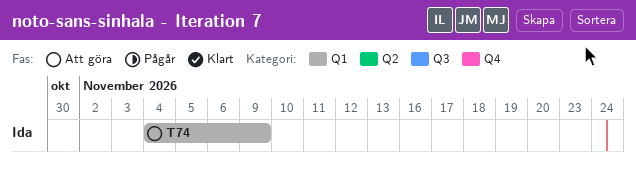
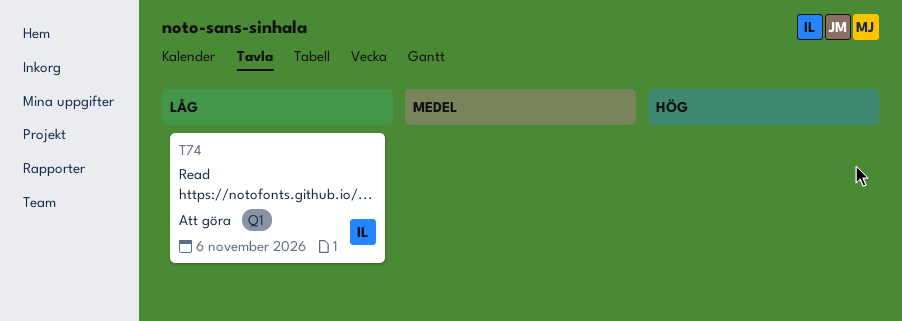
T74, due: Nov 9 -> Nov 6

